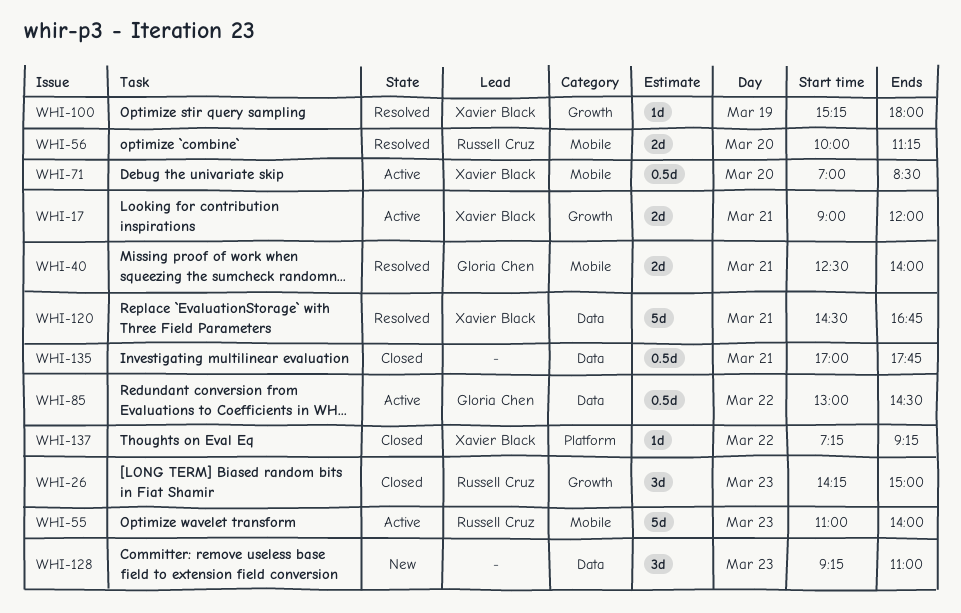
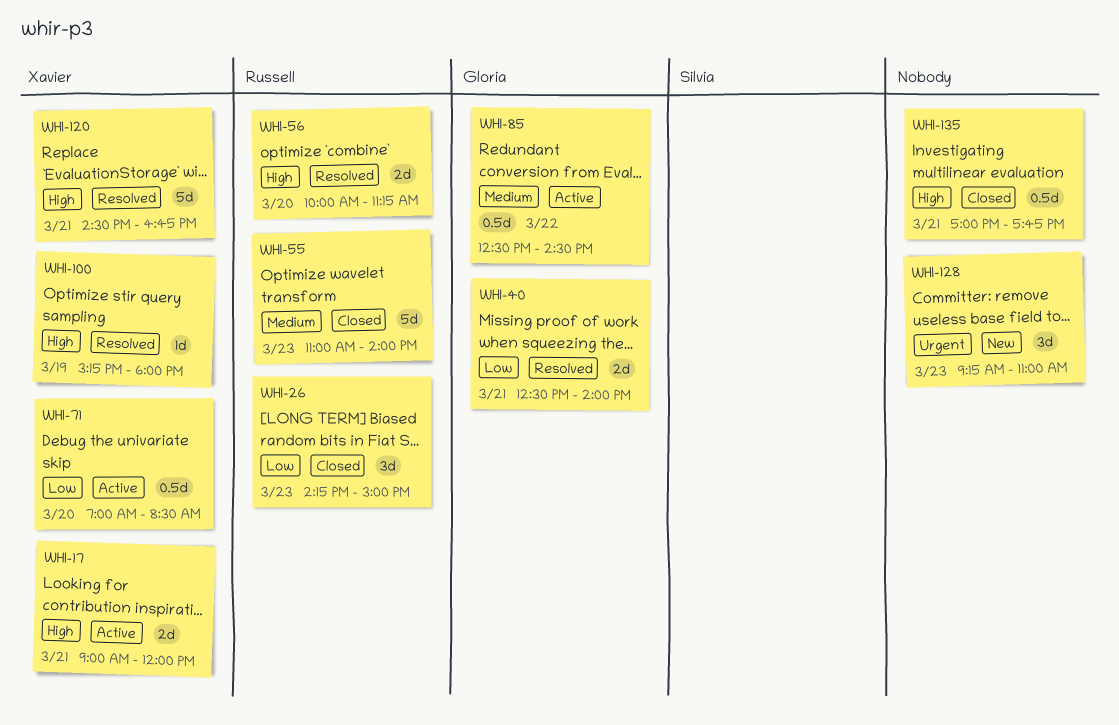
WHI-55, status: Active -> Closed
WHI-85, begins: 13:00 -> 12:30
WHI-137: present -> none

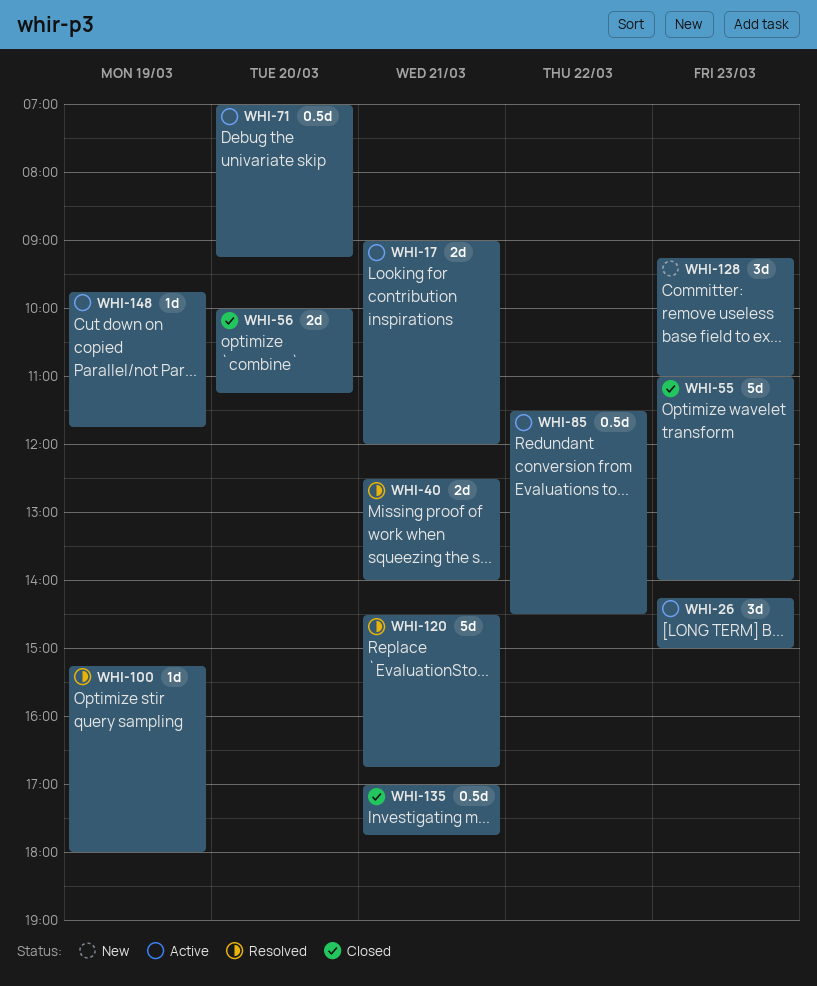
WHI-26, status: Closed -> Active
WHI-56, status: Resolved -> Closed
WHI-71, ends: 08:30 -> 09:15
WHI-85, begins: 12:30 -> 11:30
WHI-148: none -> present

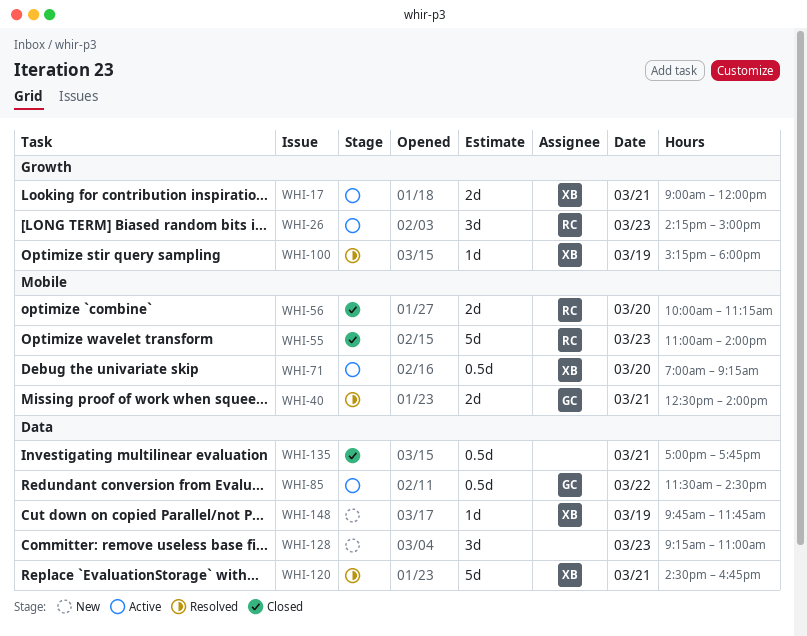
WHI-148, status: Active -> New

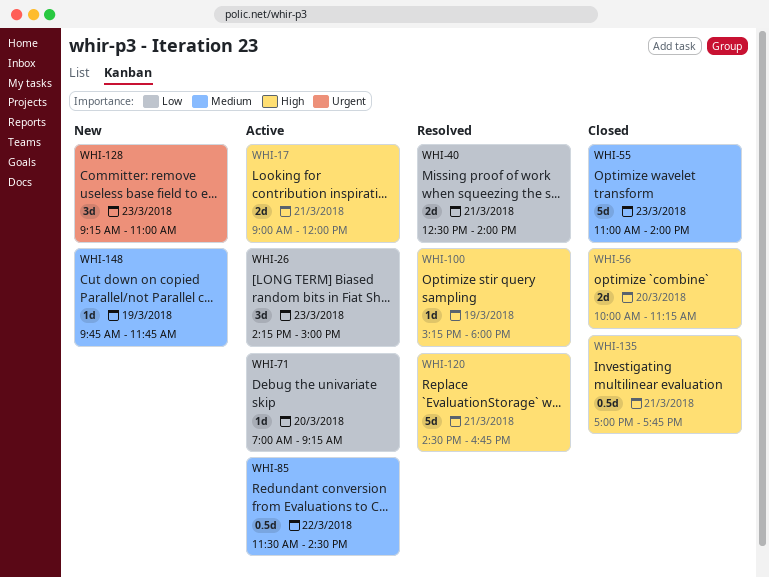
WHI-71, estimate: 0.5d -> 1d

